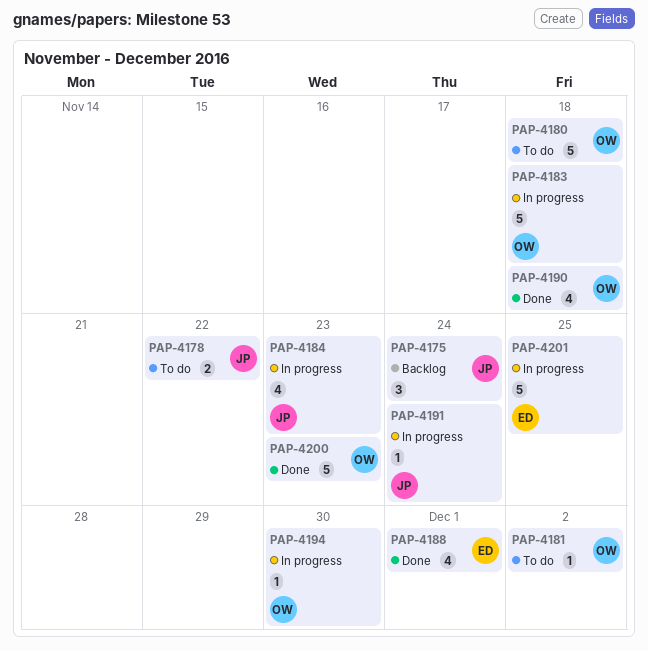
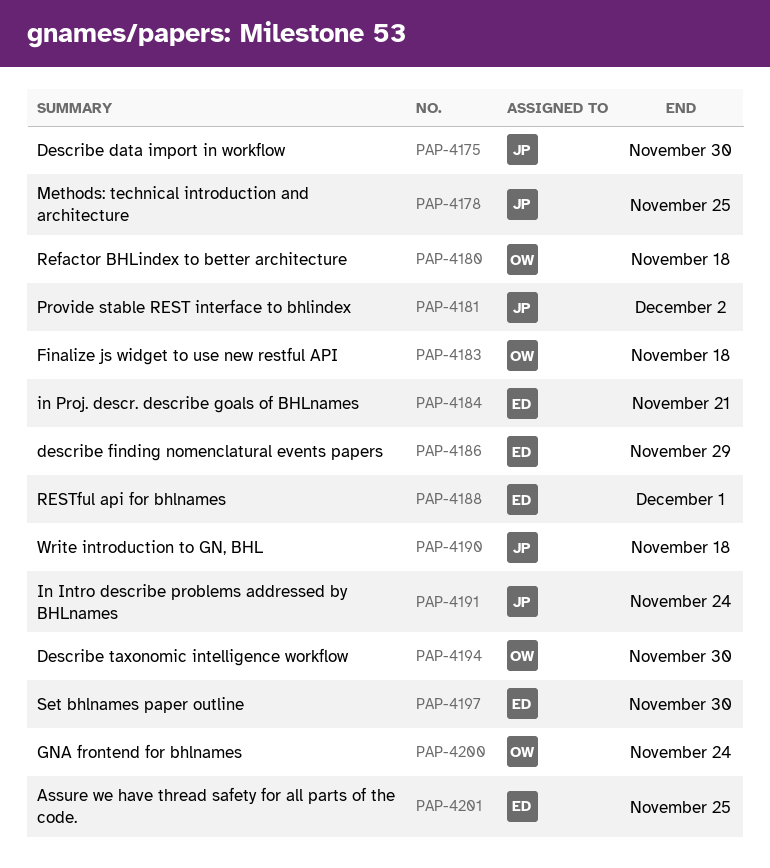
PAP-4175, due: Nov 24 -> Nov 30
PAP-4178, due: Nov 22 -> Nov 25
PAP-4181, owner: OW -> JP
PAP-4184, owner: JP -> ED
PAP-4184, due: Nov 23 -> Nov 21
PAP-4186: none -> present
PAP-4190, owner: OW -> JP
PAP-4197: none -> present
PAP-4200, due: Nov 23 -> Nov 24

